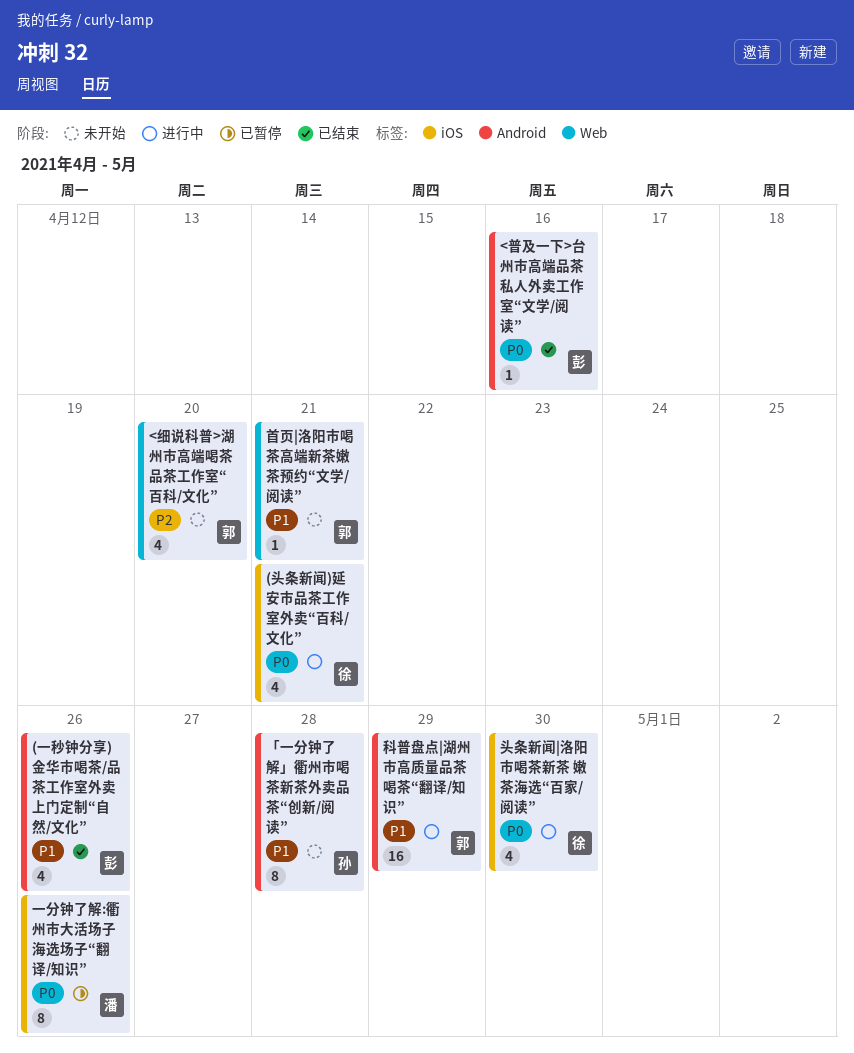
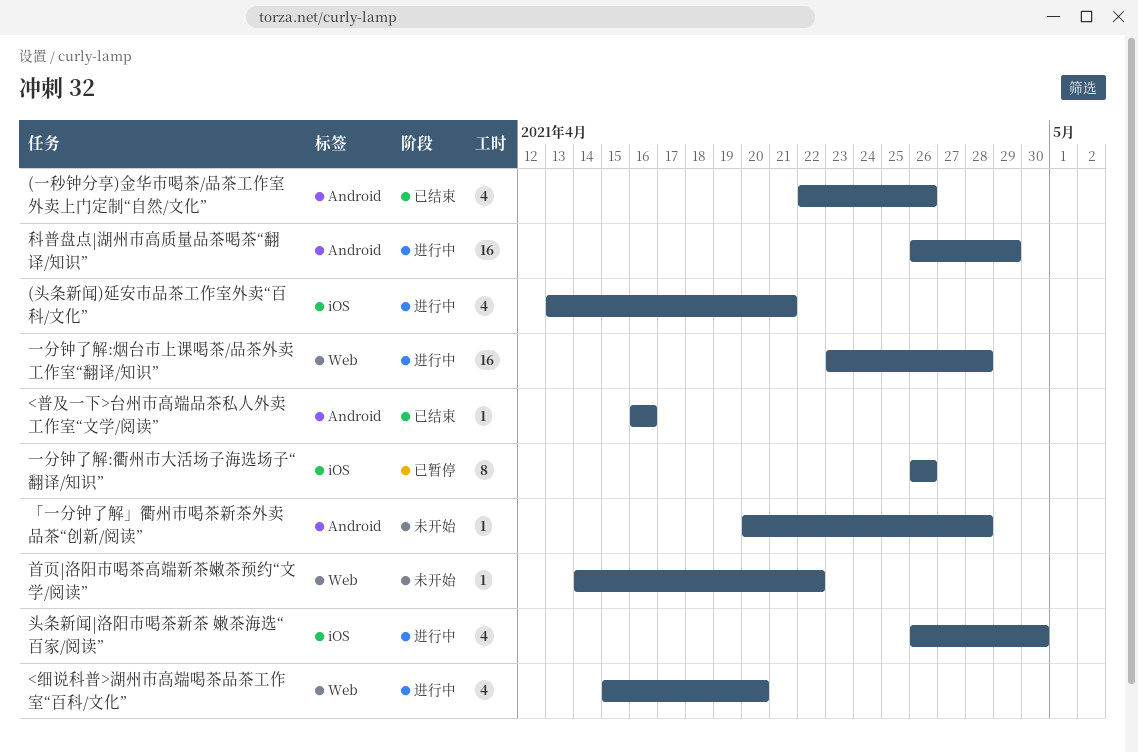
<细说科普>湖州市高端喝茶品茶工作室“百科/文化”, status: 未开始 -> 进行中
「一分钟了解」衢州市喝茶新茶外卖品茶“创新/阅读”, estimate: 8 -> 1
一分钟了解:烟台市上课喝茶/品茶外卖工作室“翻译/知识”: none -> present
首页|洛阳市喝茶高端新茶嫩茶预约“文学/阅读”, due: Apr 21 -> Apr 22

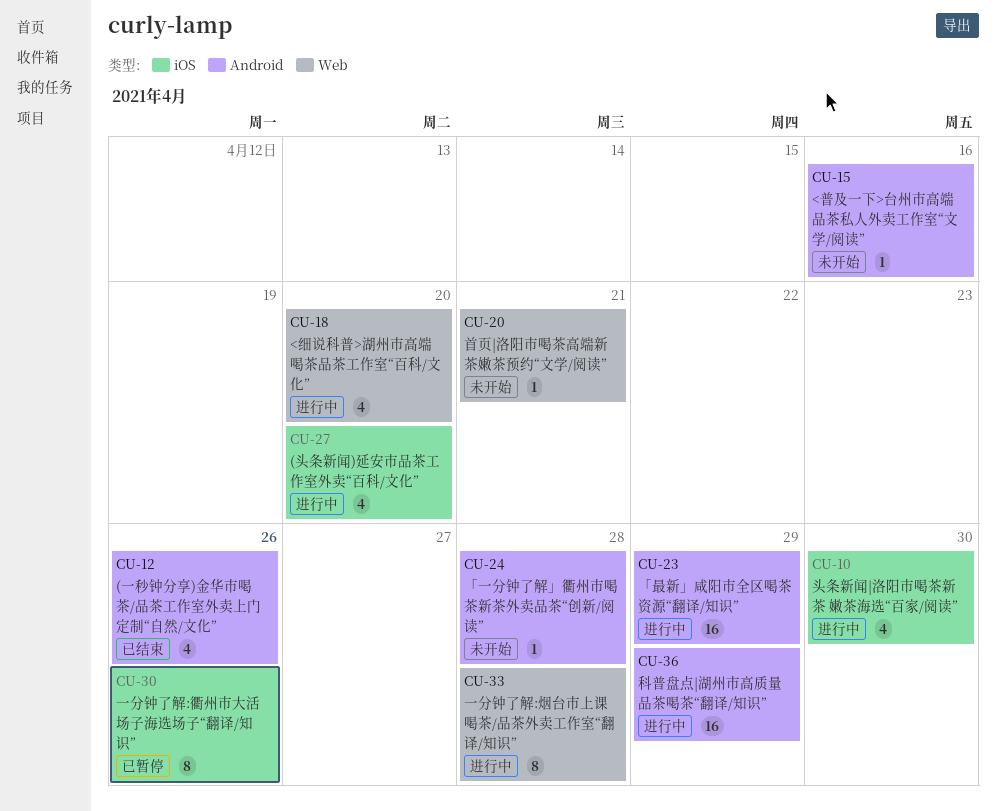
(头条新闻)延安市品茶工作室外卖“百科/文化”, due: Apr 21 -> Apr 20
<普及一下>台州市高端品茶私人外卖工作室“文学/阅读”, status: 已结束 -> 未开始
「最新」咸阳市全区喝茶资源“翻译/知识”: none -> present
一分钟了解:烟台市上课喝茶/品茶外卖工作室“翻译/知识”, estimate: 16 -> 8
首页|洛阳市喝茶高端新茶嫩茶预约“文学/阅读”, due: Apr 22 -> Apr 21

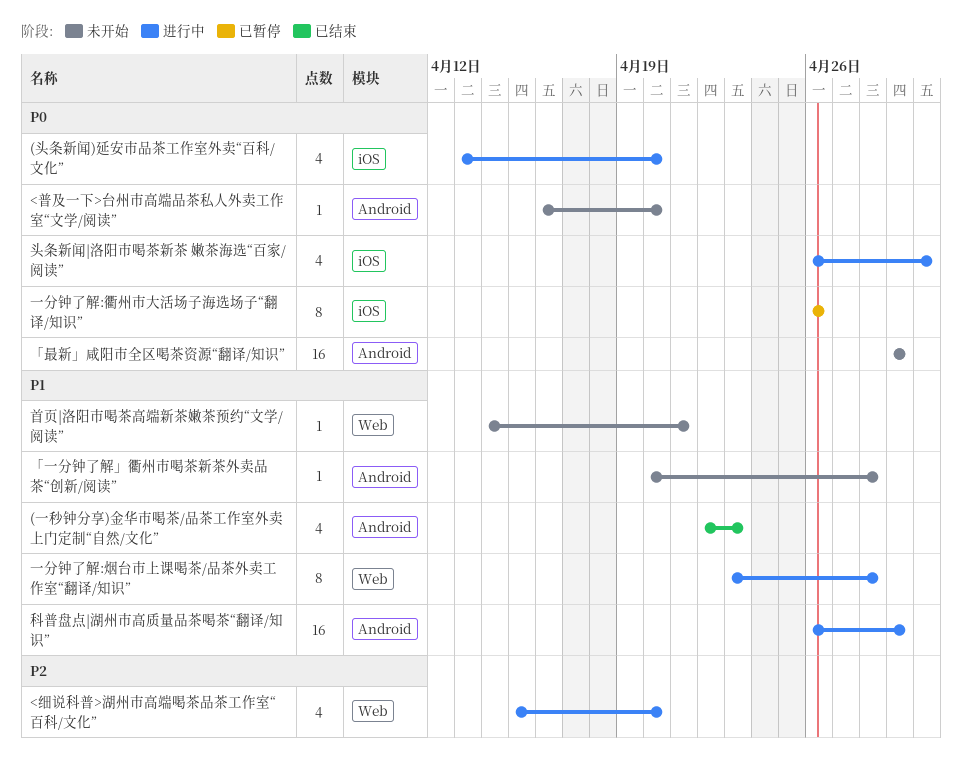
(一秒钟分享)金华市喝茶/品茶工作室外卖上门定制“自然/文化”, due: Apr 26 -> Apr 23
<普及一下>台州市高端品茶私人外卖工作室“文学/阅读”, due: Apr 16 -> Apr 20
「最新」咸阳市全区喝茶资源“翻译/知识”, status: 进行中 -> 未开始

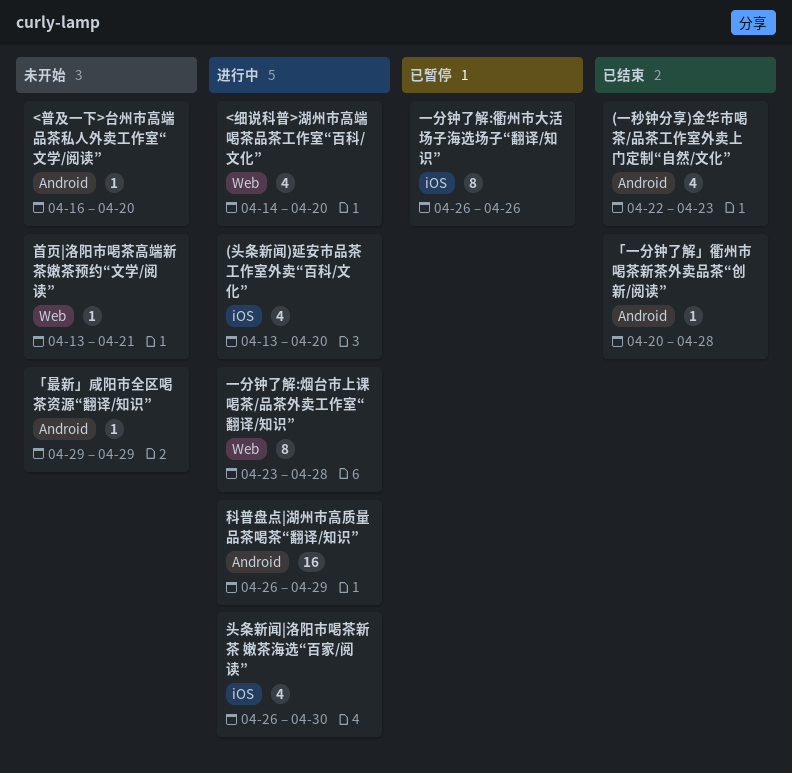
<细说科普>湖州市高端喝茶品茶工作室“百科/文化”, start: Apr 15 -> Apr 14
「一分钟了解」衢州市喝茶新茶外卖品茶“创新/阅读”, status: 未开始 -> 已结束
「最新」咸阳市全区喝茶资源“翻译/知识”, estimate: 16 -> 1
首页|洛阳市喝茶高端新茶嫩茶预约“文学/阅读”, start: Apr 14 -> Apr 13

